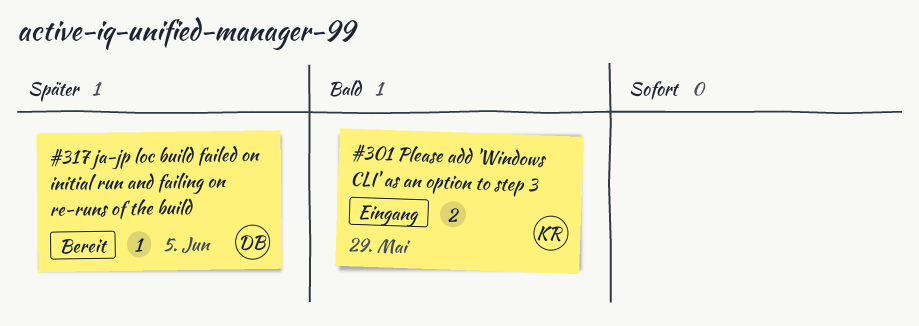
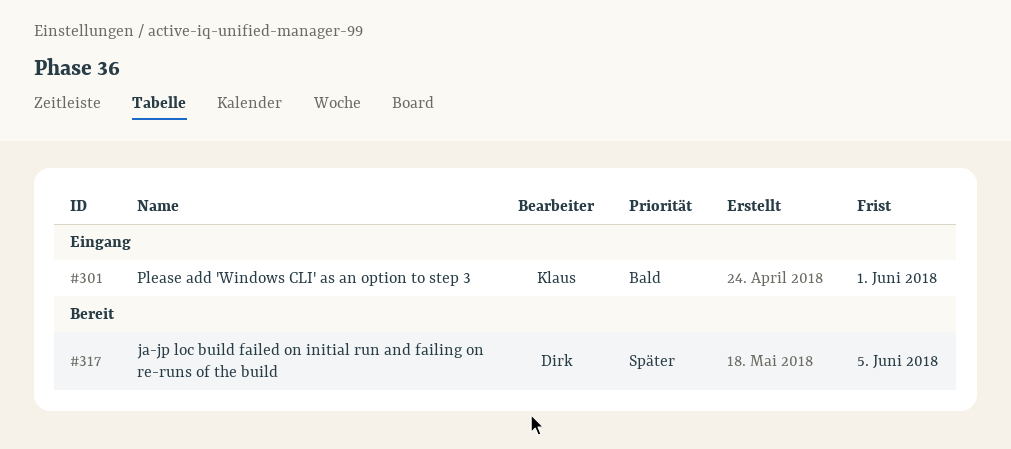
#301, due: May 29 -> Jun 1

